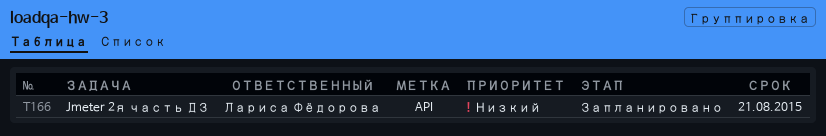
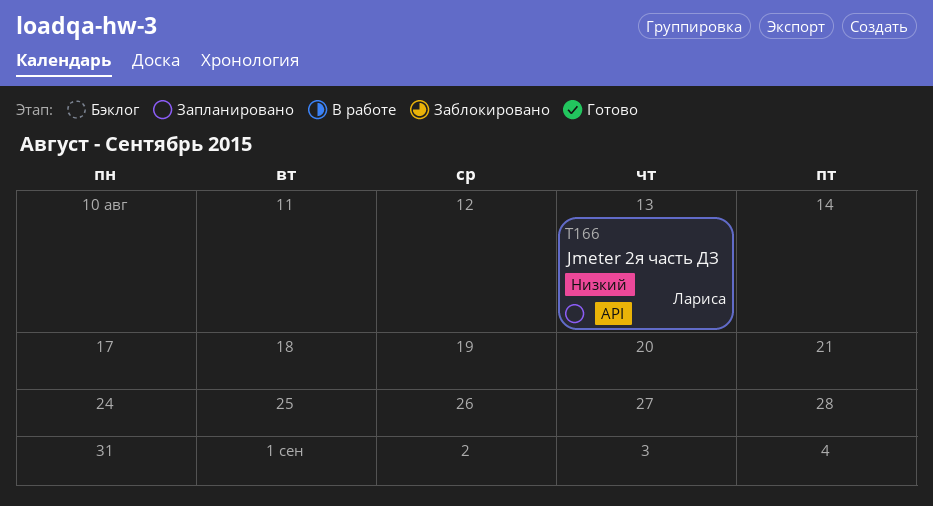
T166, due: Aug 21 -> Aug 13

